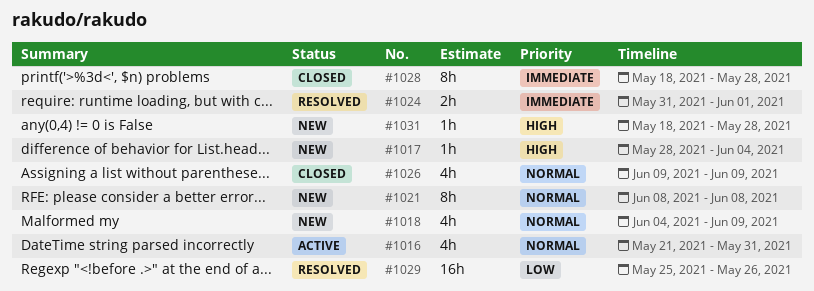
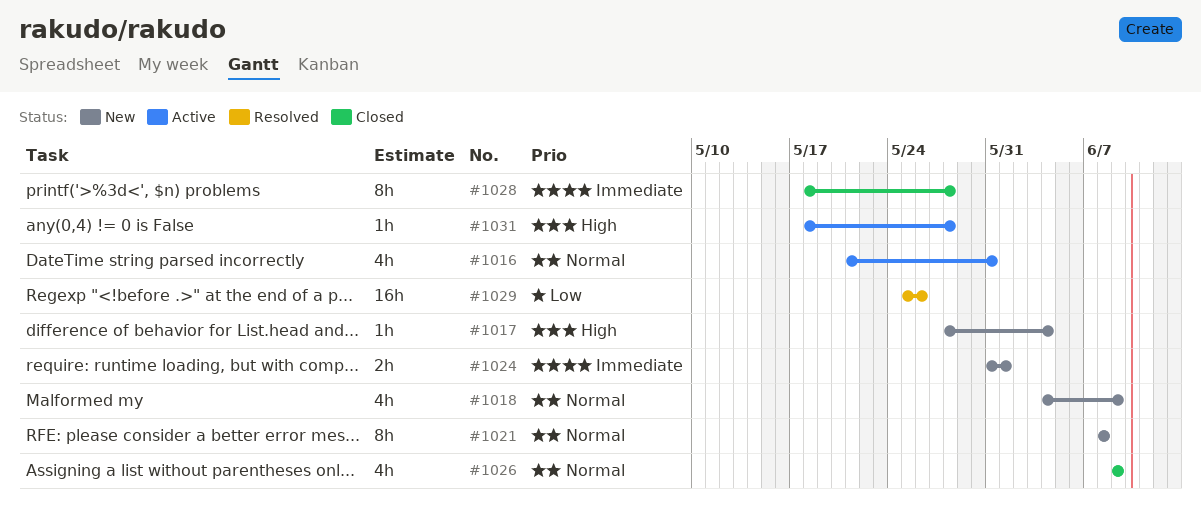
#1024, status: Resolved -> New
#1031, status: New -> Active

